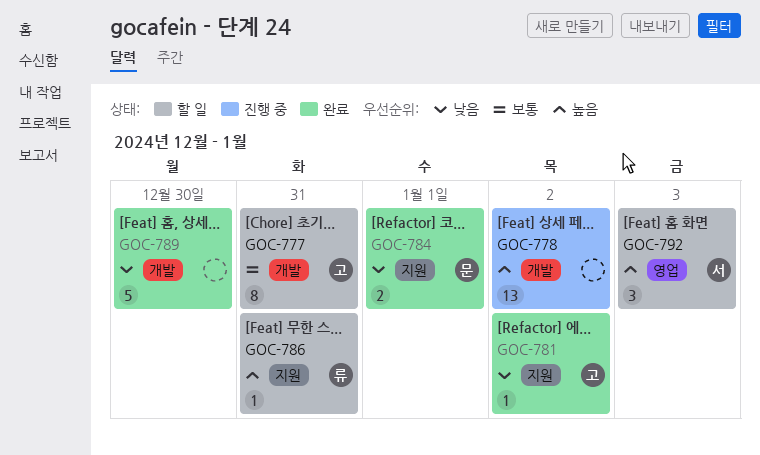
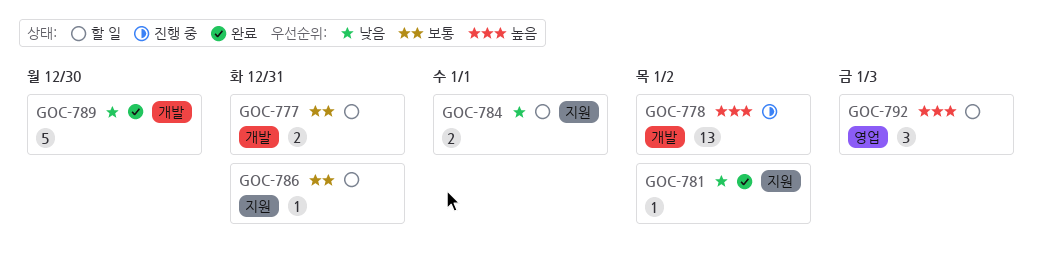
GOC-777, estimate: 8 -> 2
GOC-784, status: 완료 -> 할 일
GOC-786, priority: 높음 -> 보통

